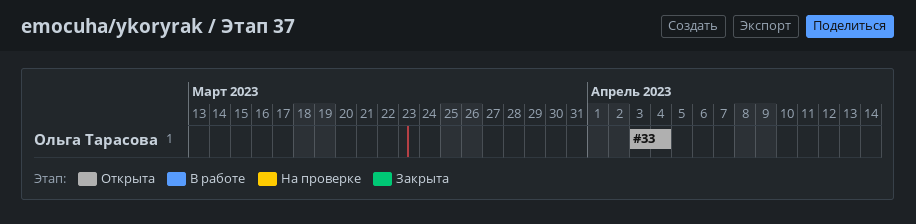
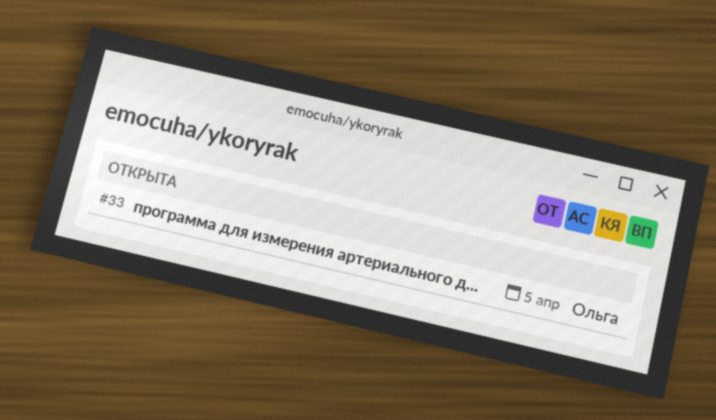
#33, due: Apr 4 -> Apr 5

